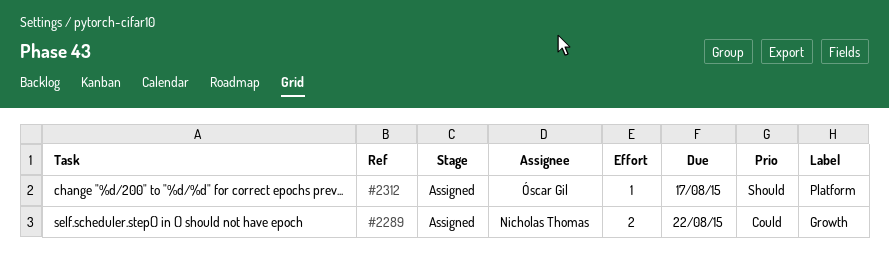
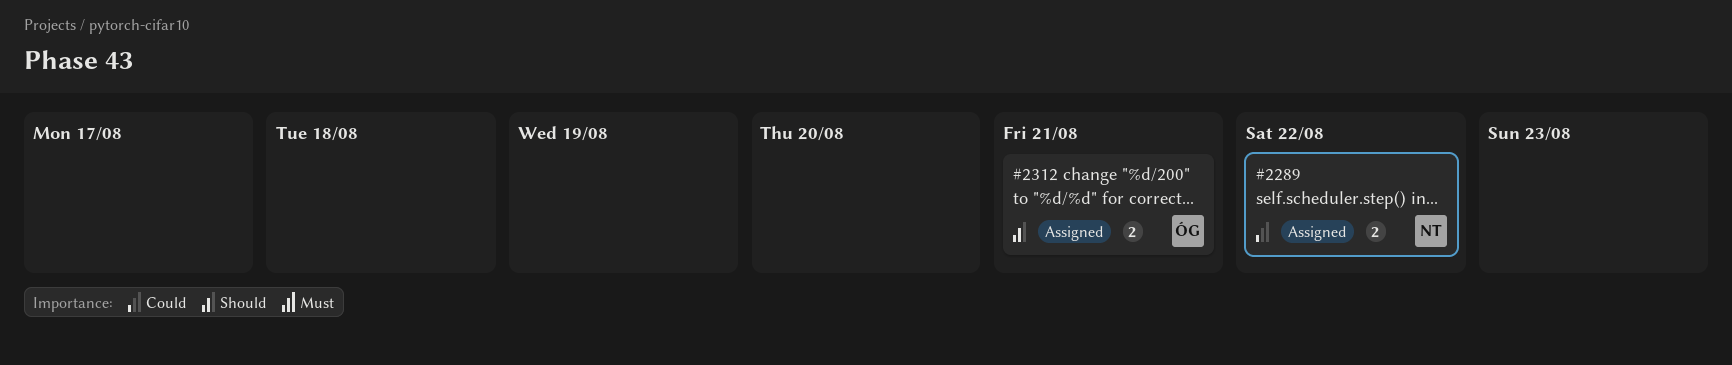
#2312, estimate: 1 -> 2
#2312, due: Aug 17 -> Aug 21

